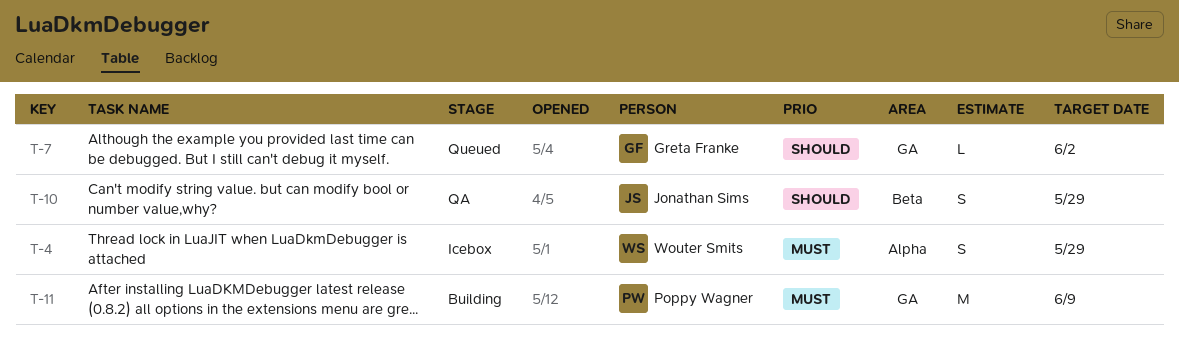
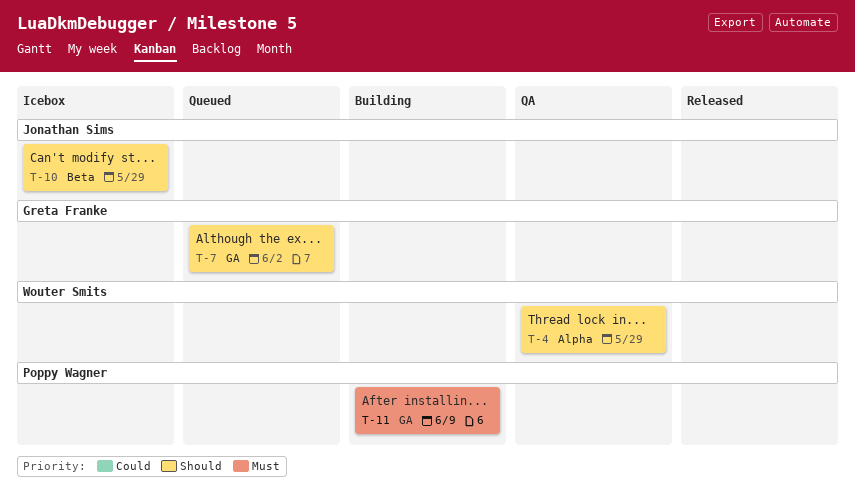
T-4, status: Icebox -> QA
T-4, priority: Must -> Should
T-10, status: QA -> Icebox

